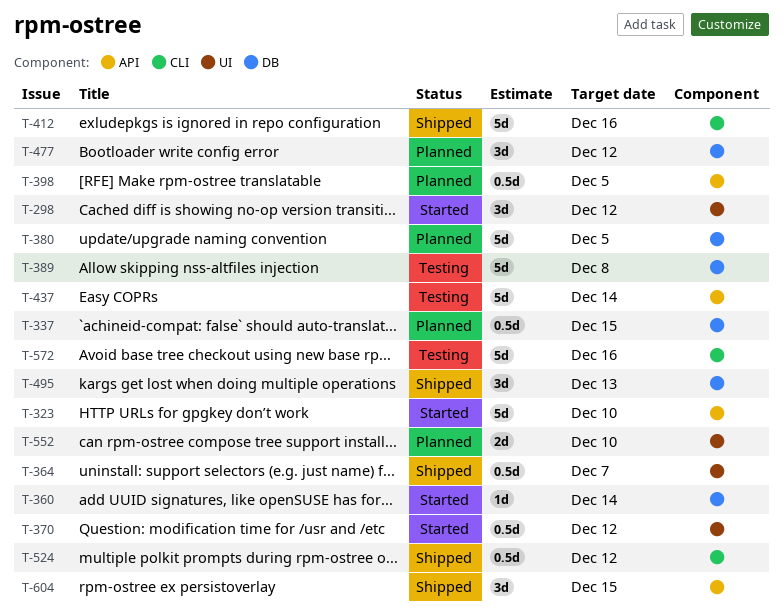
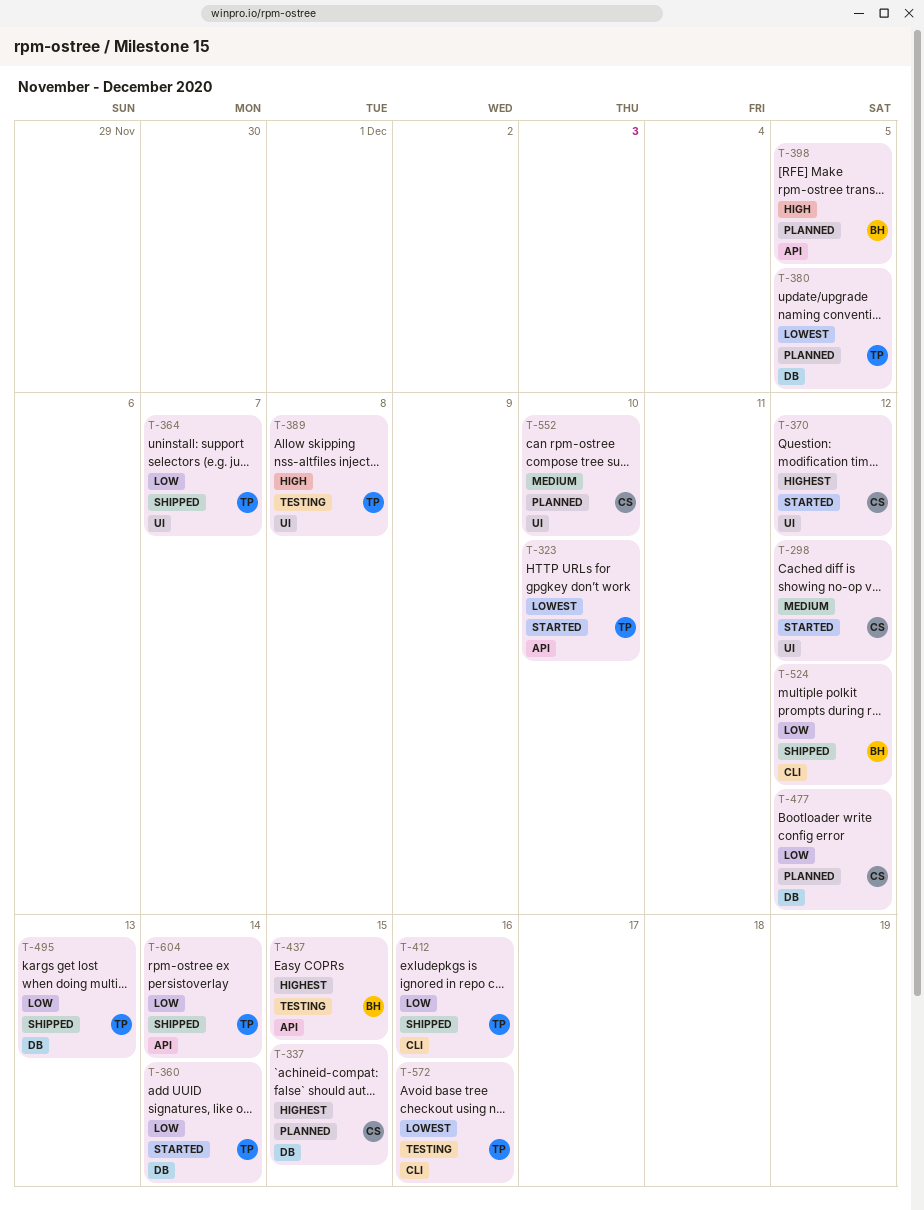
T-389, label: DB -> UI
T-437, due: Dec 14 -> Dec 15
T-604, due: Dec 15 -> Dec 14

